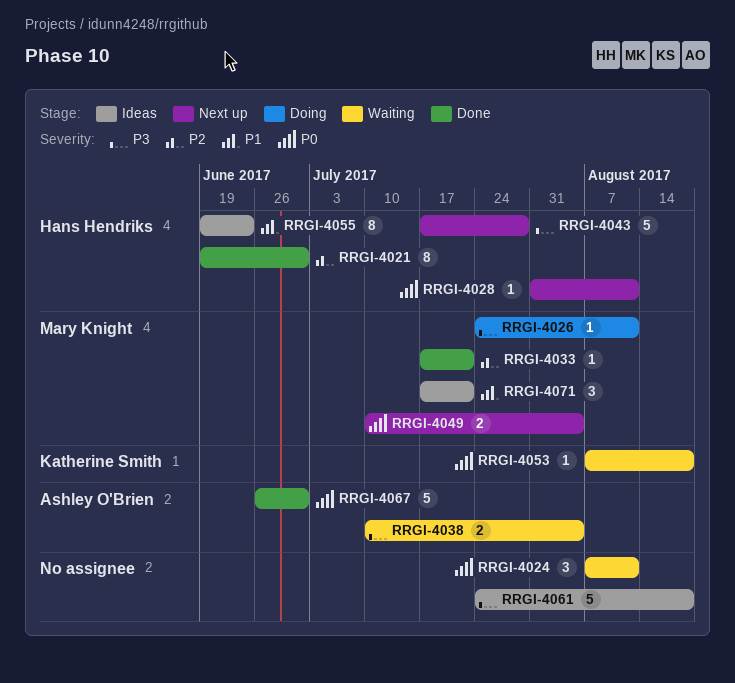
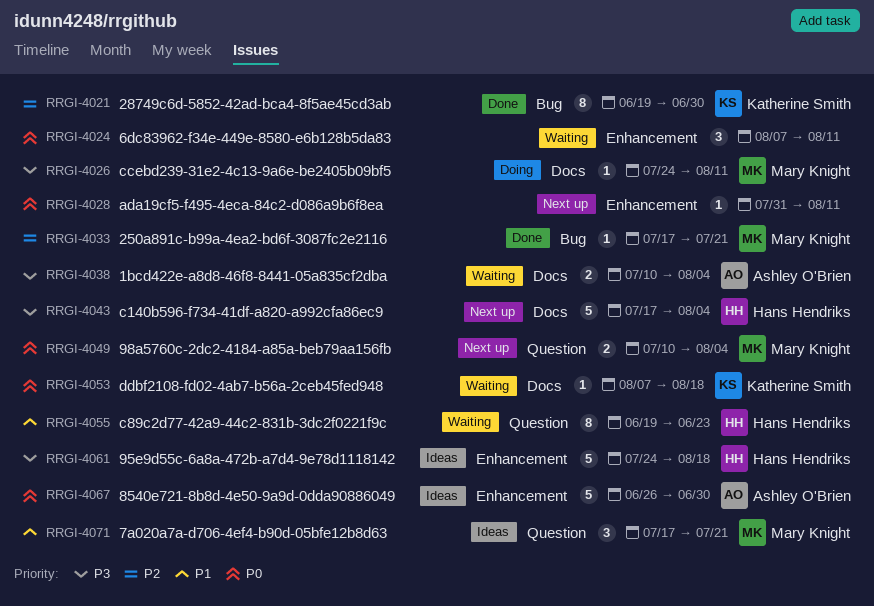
RRGI-4021, owner: Hans Hendriks -> Katherine Smith
RRGI-4028, owner: Hans Hendriks -> none
RRGI-4043, due: Jul 28 -> Aug 4
RRGI-4055, status: Ideas -> Waiting
RRGI-4061, owner: none -> Hans Hendriks
RRGI-4067, status: Done -> Ideas

